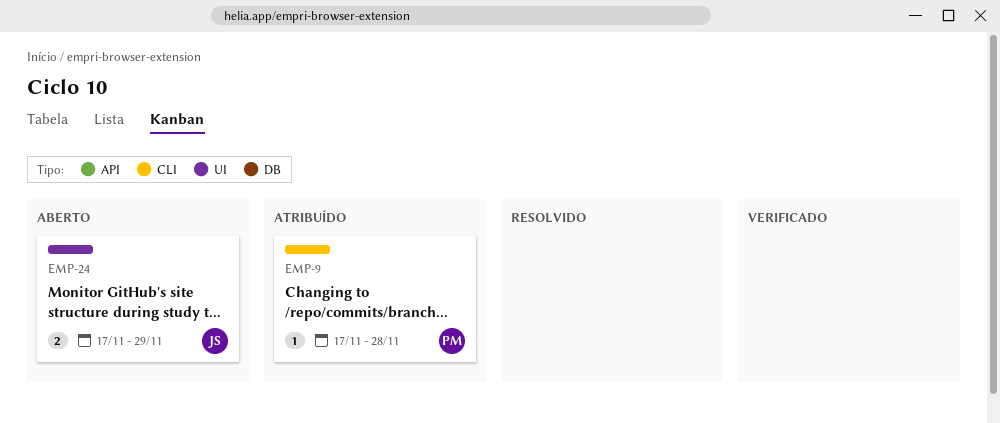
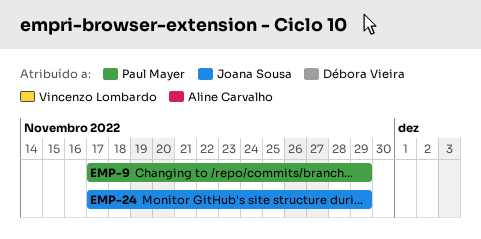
EMP-9, due: Nov 28 -> Nov 29

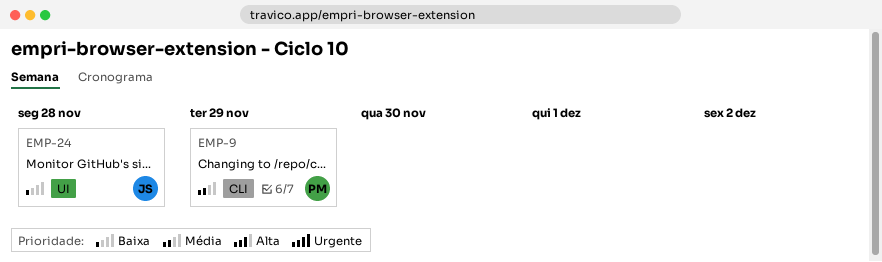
EMP-24, due: Nov 29 -> Nov 28

